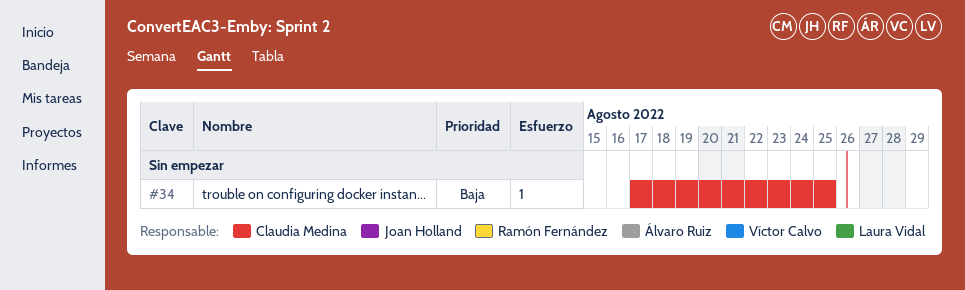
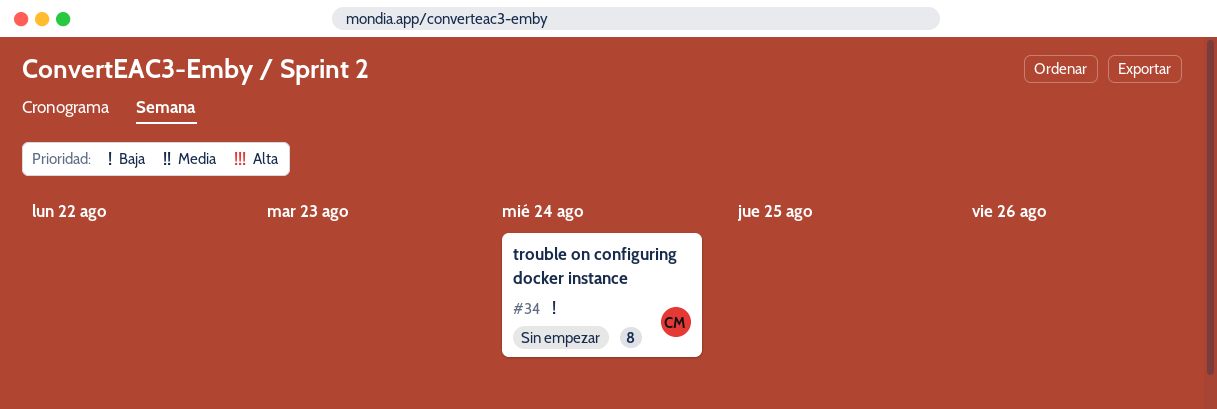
#34, estimate: 1 -> 8
#34, due: Aug 25 -> Aug 24

